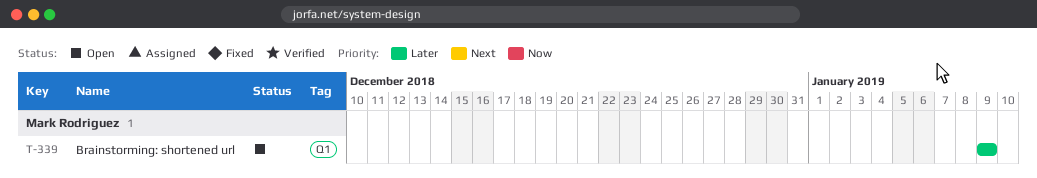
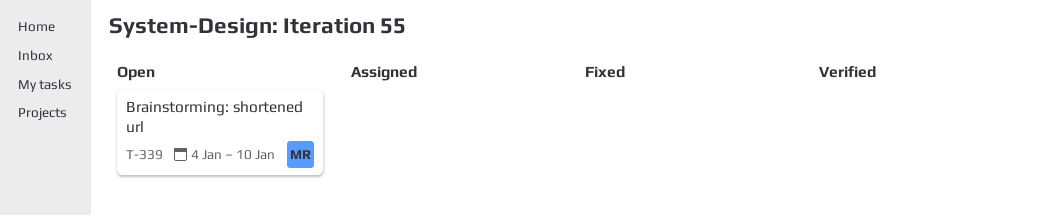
T-339, start: Jan 9 -> Jan 4
T-339, due: Jan 9 -> Jan 10

